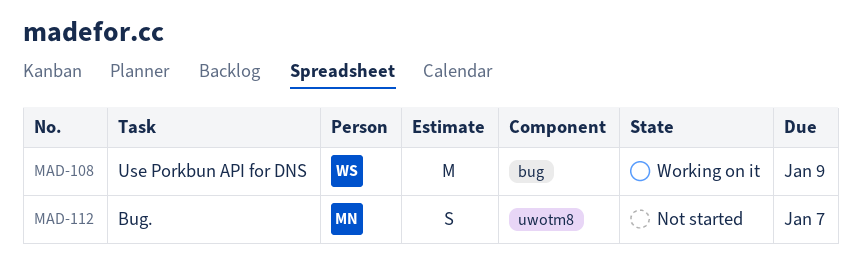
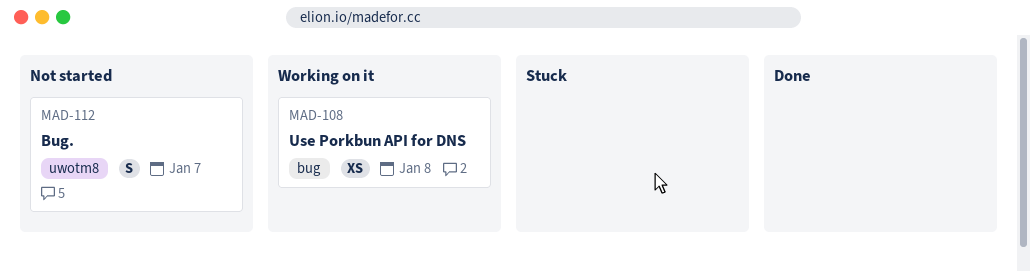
MAD-108, estimate: M -> XS
MAD-108, due: Jan 9 -> Jan 8

